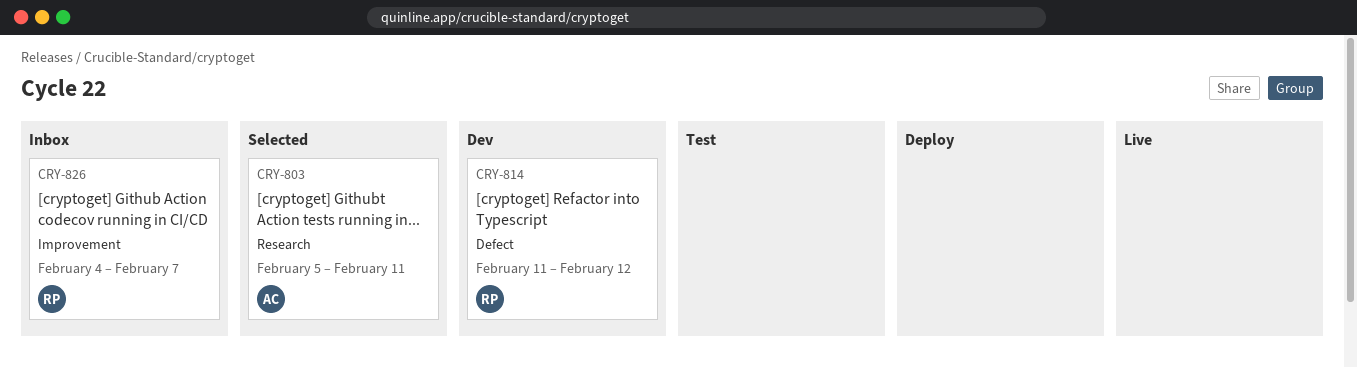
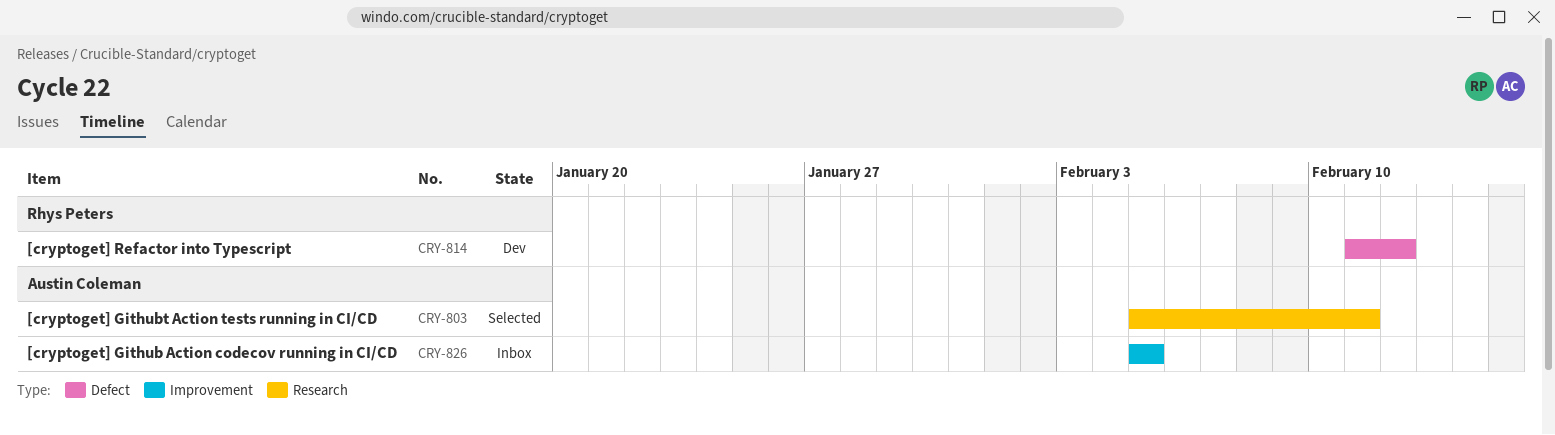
CRY-826, owner: Rhys Peters -> Austin Coleman
CRY-826, start: Feb 4 -> Feb 5
CRY-826, due: Feb 7 -> Feb 5

